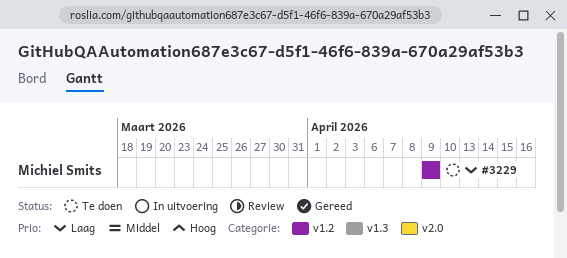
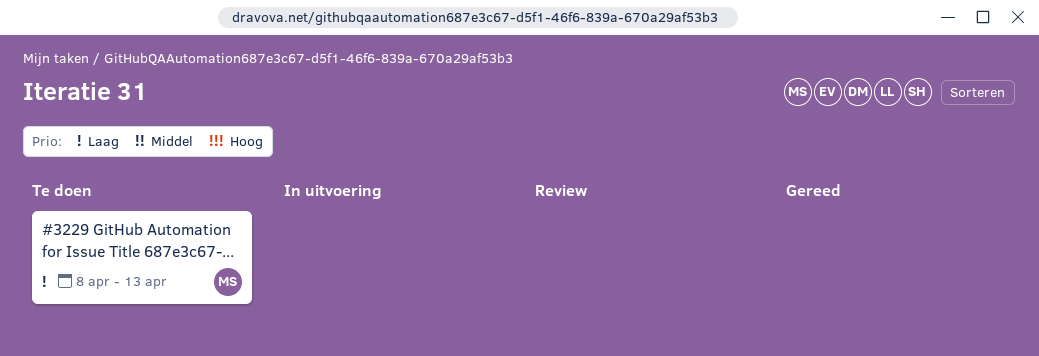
#3229, start: Apr 9 -> Apr 8
#3229, due: Apr 9 -> Apr 13

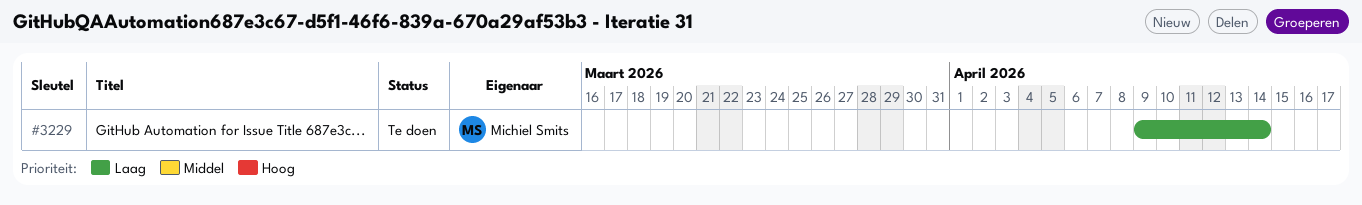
#3229, start: Apr 8 -> Apr 9
#3229, due: Apr 13 -> Apr 14

